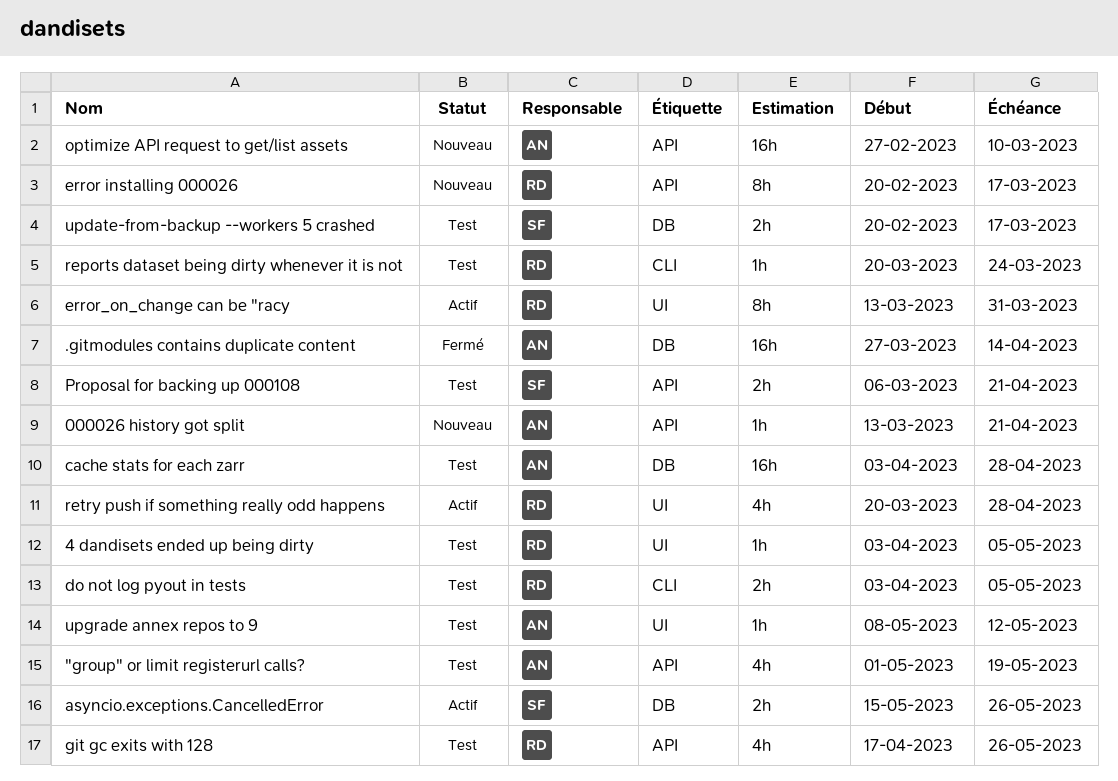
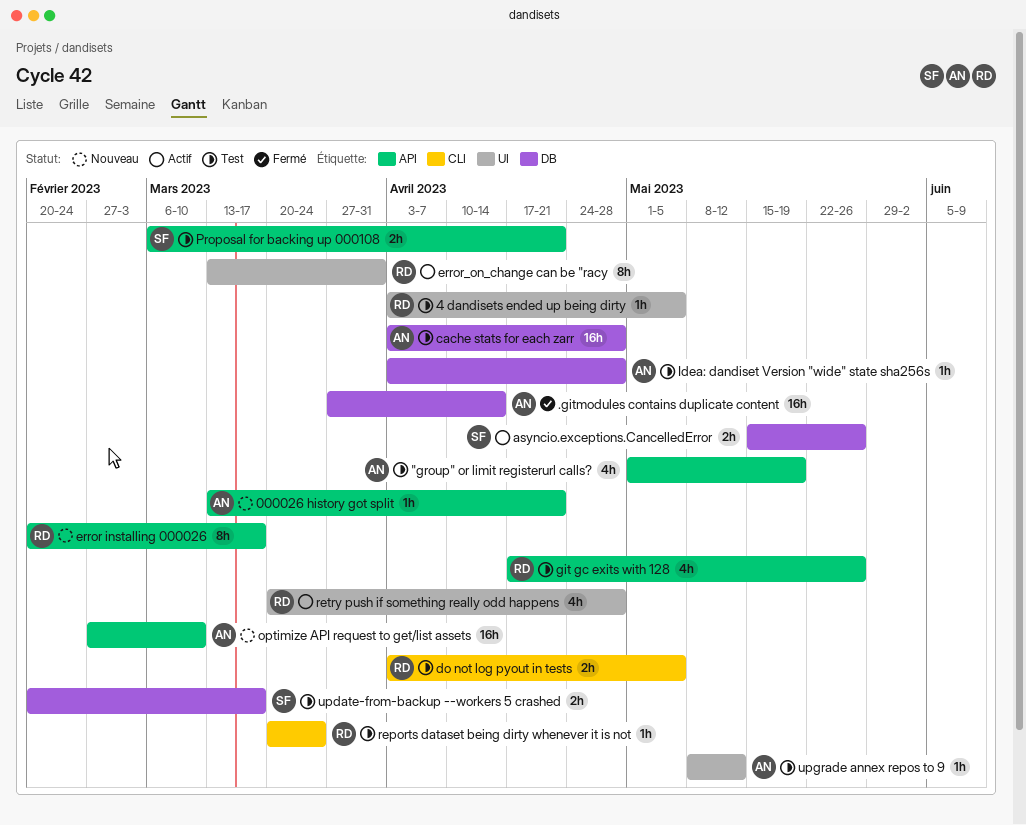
Idea: dandiset Version "wide" state sha256s: none -> present

